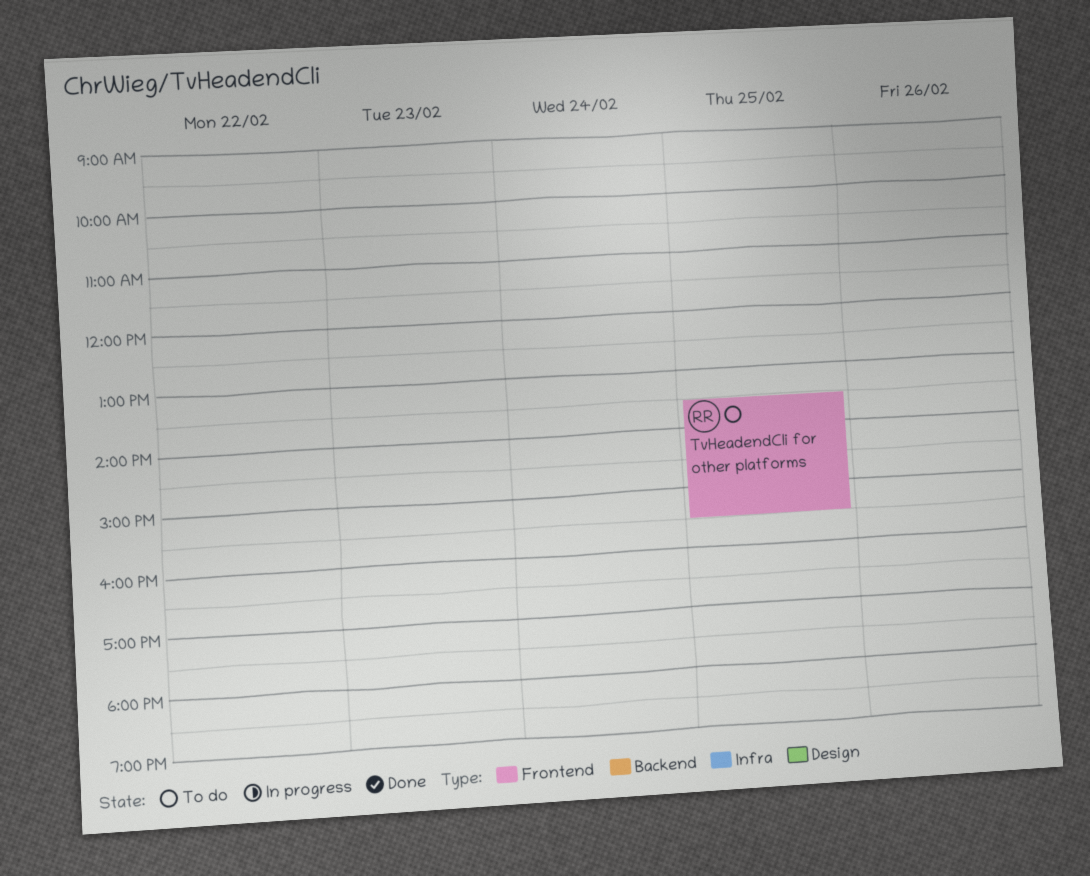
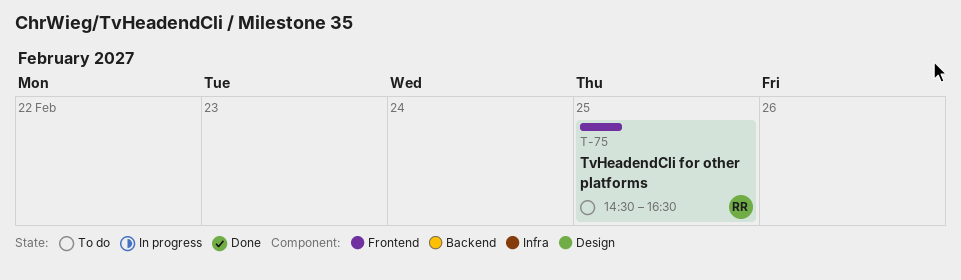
TvHeadendCli for other platforms, begins: 13:30 -> 14:30
TvHeadendCli for other platforms, ends: 15:30 -> 16:30

